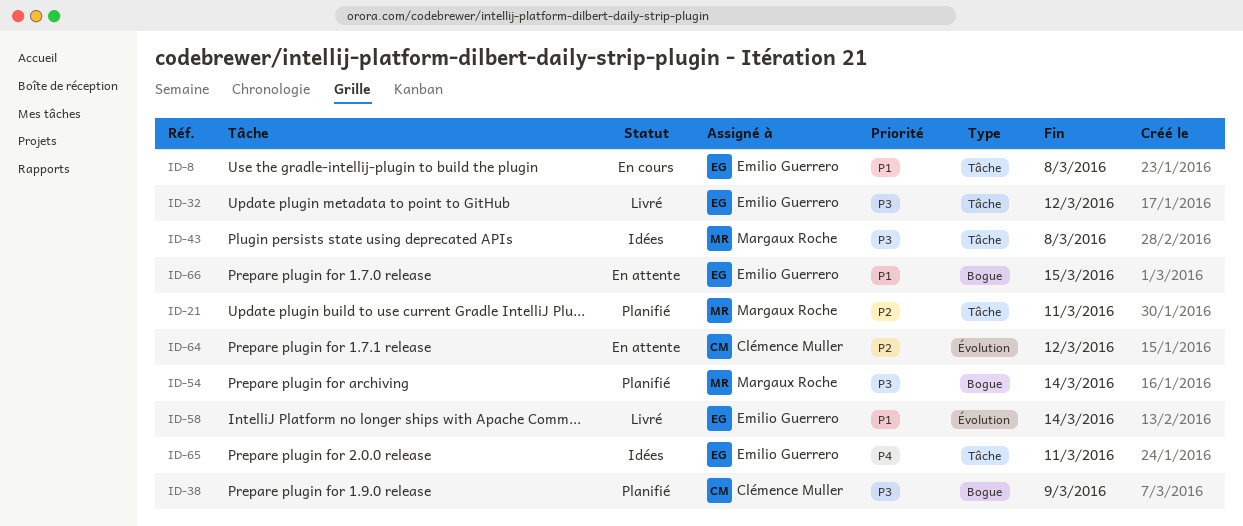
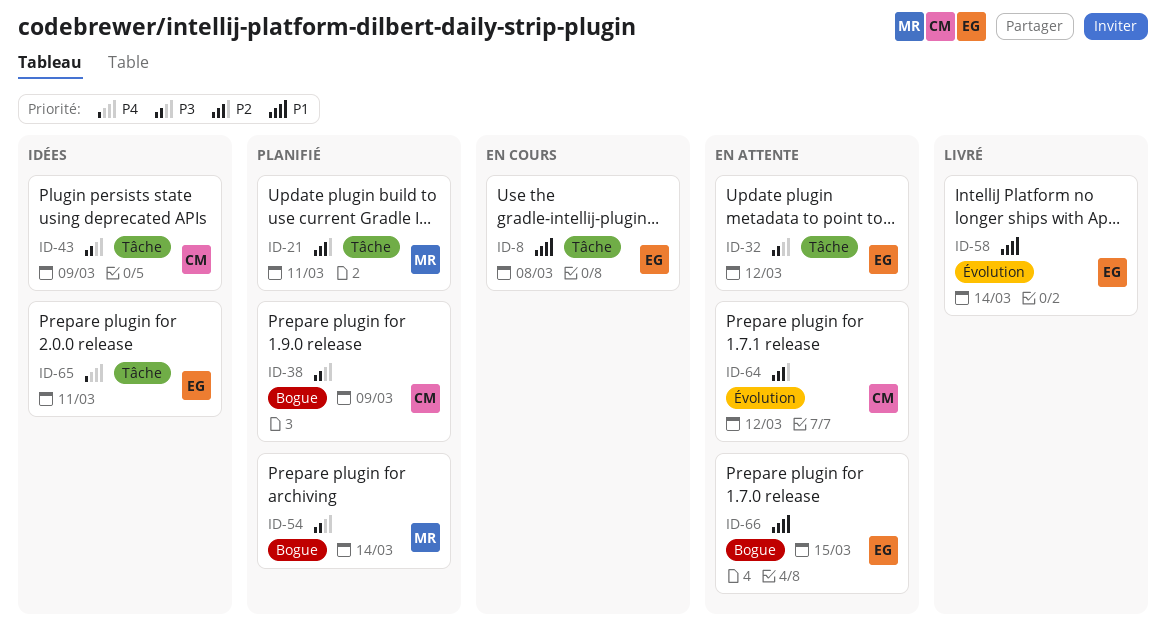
ID-32, status: Livré -> En attente
ID-43, owner: Margaux Roche -> Clémence Muller
ID-43, due: Mar 8 -> Mar 9

